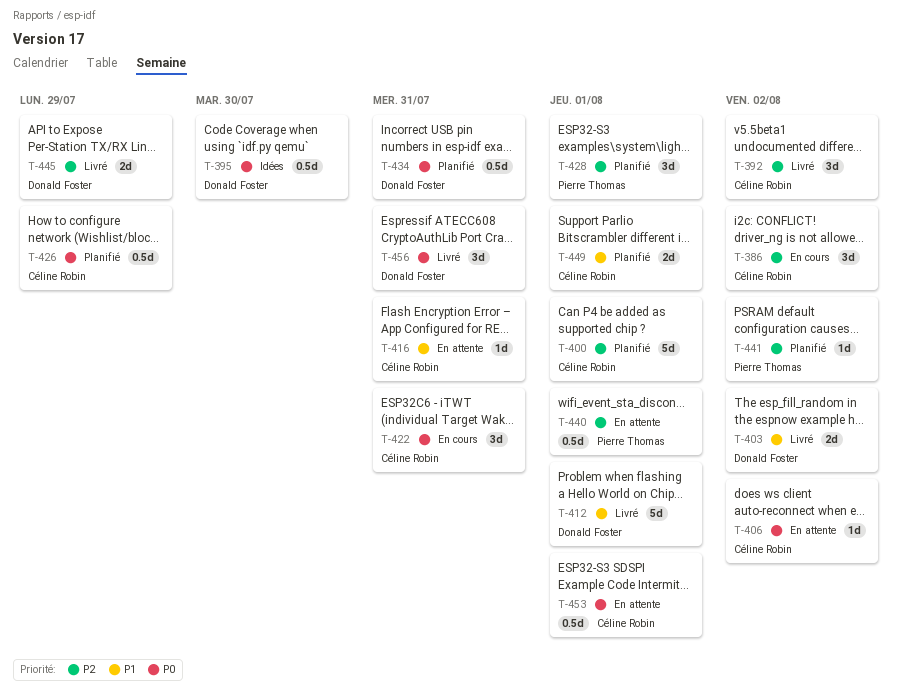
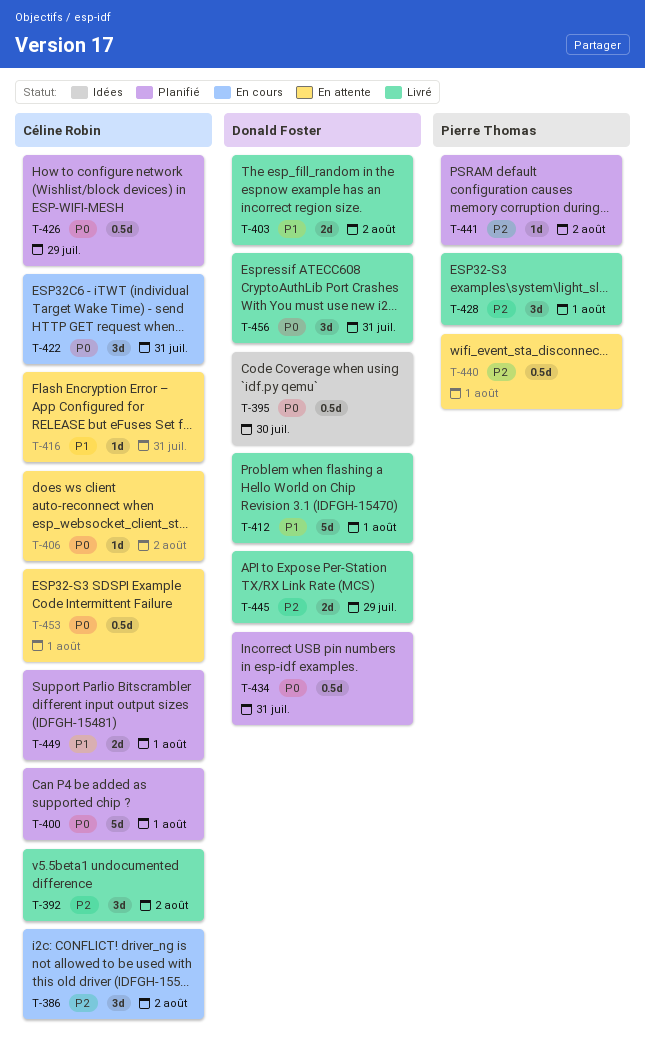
T-400, priority: P2 -> P0
T-428, status: Planifié -> Livré

